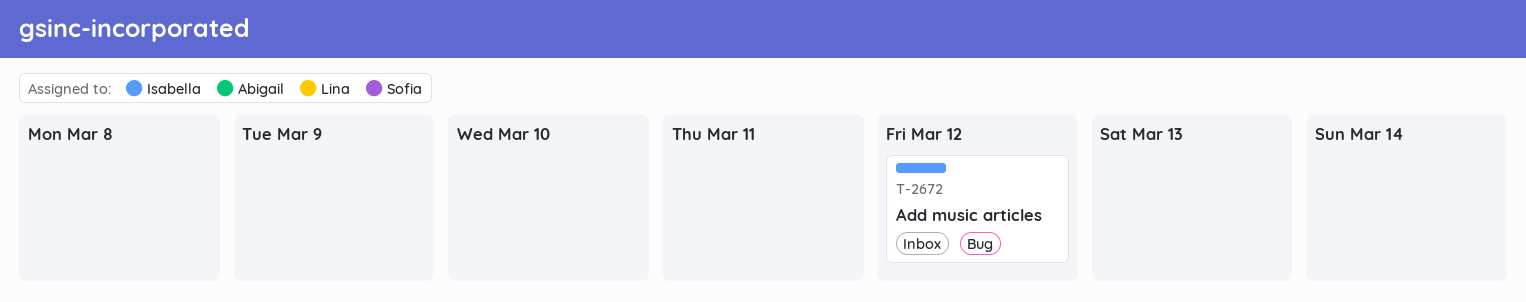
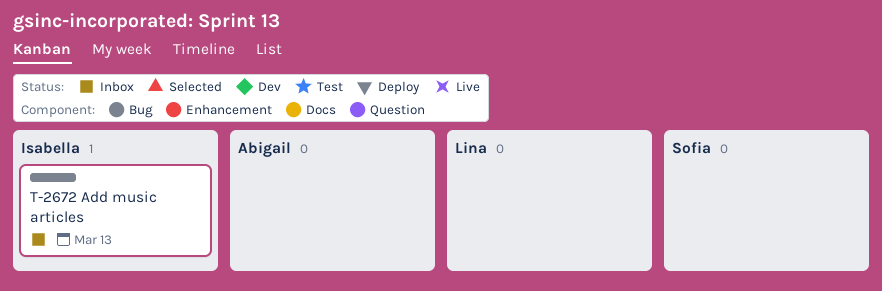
T-2672, due: Mar 12 -> Mar 13

